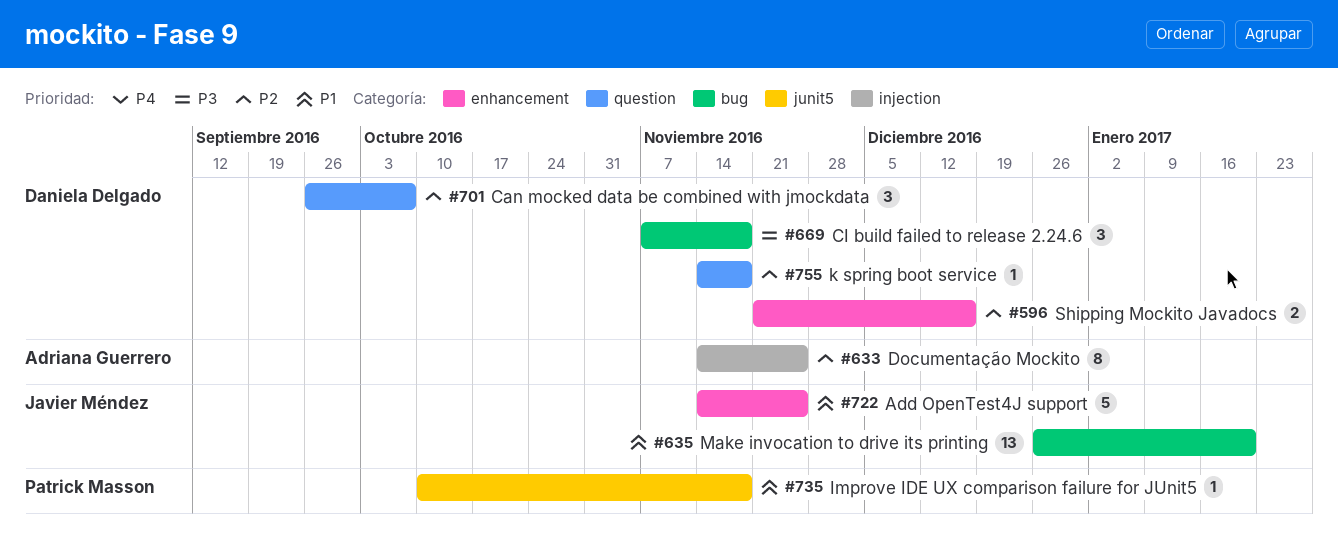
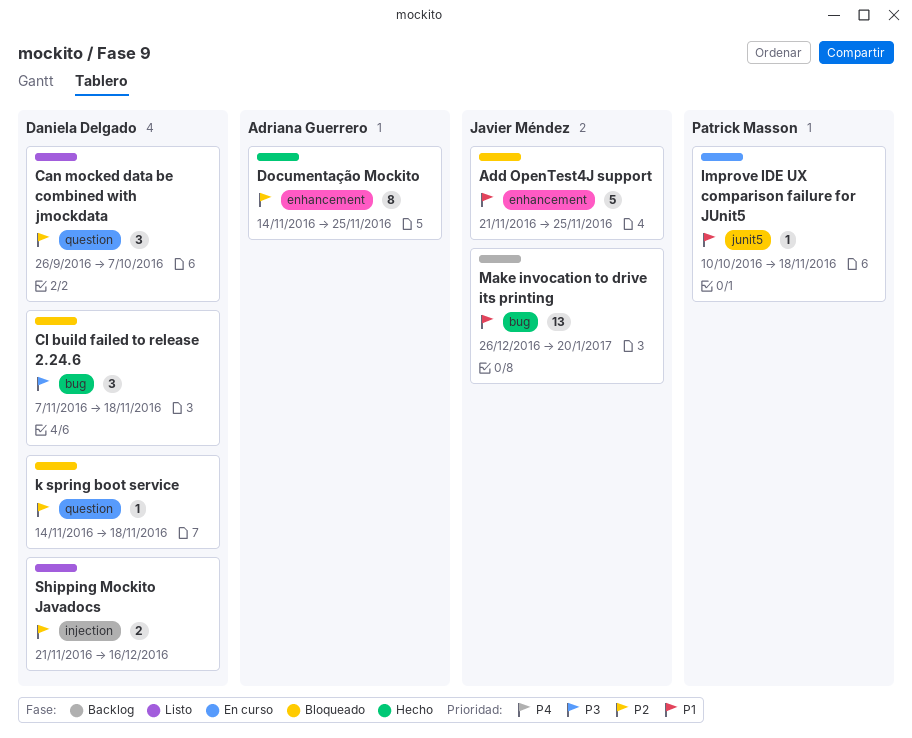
Add OpenTest4J support, start: Nov 14 -> Nov 21
Documentação Mockito, label: injection -> enhancement
Shipping Mockito Javadocs, label: enhancement -> injection

